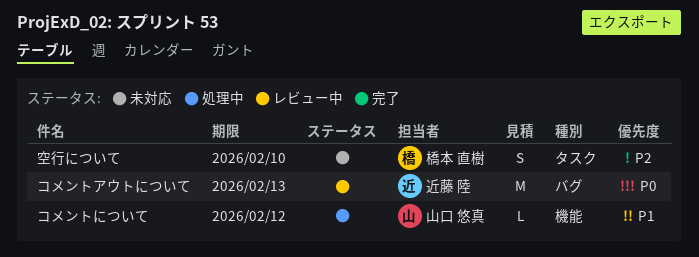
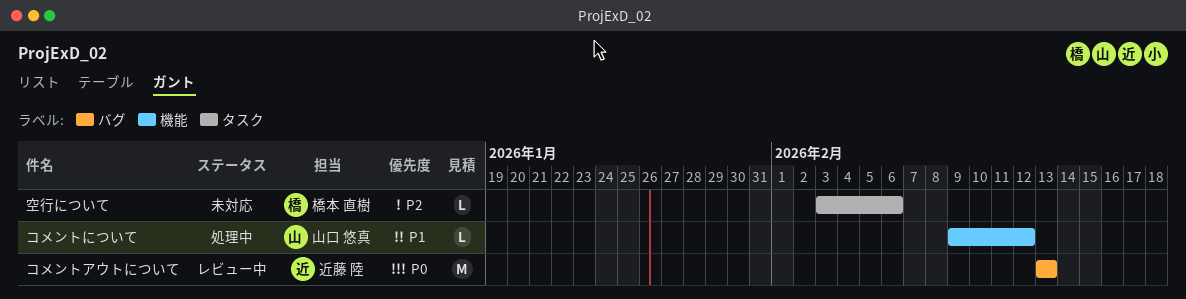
空行について, estimate: S -> L
空行について, due: Feb 10 -> Feb 6

